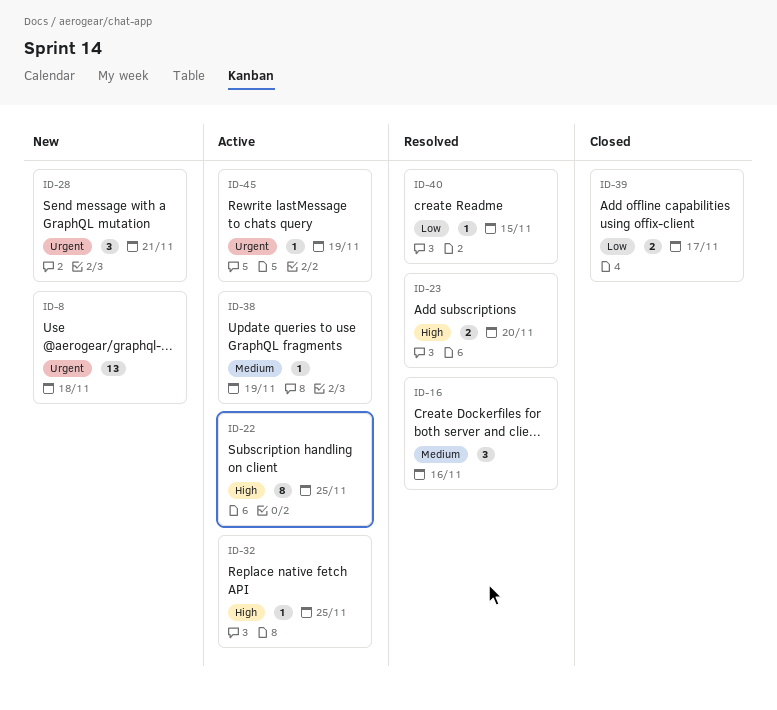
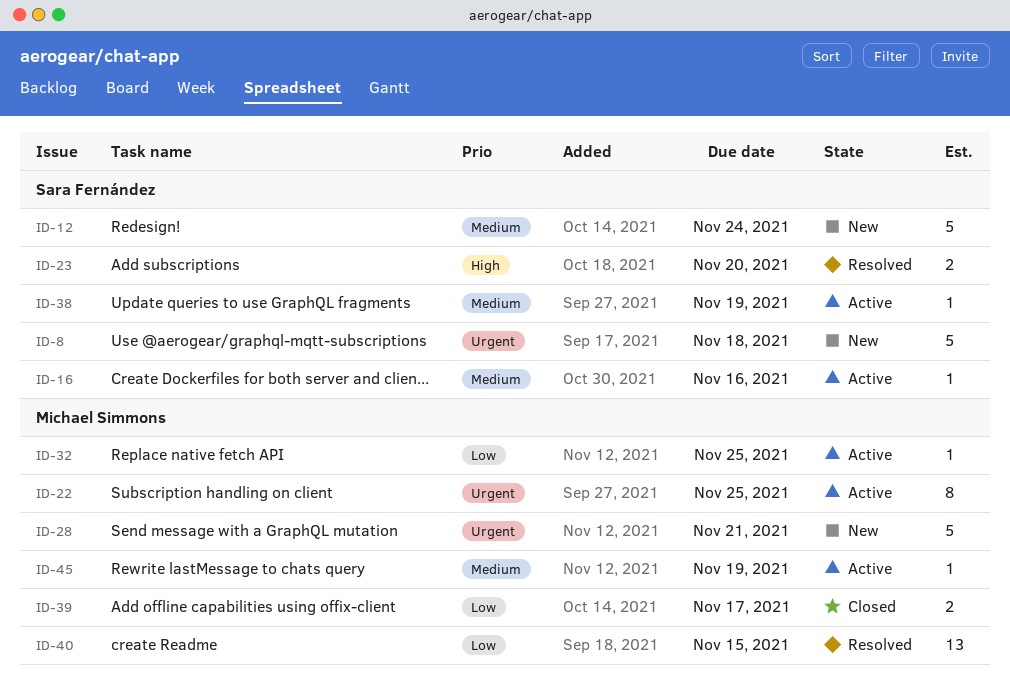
ID-8, estimate: 13 -> 5
ID-12: none -> present
ID-16, status: Resolved -> Active
ID-16, estimate: 3 -> 1
ID-22, priority: High -> Urgent
ID-28, estimate: 3 -> 5
ID-32, priority: High -> Low
ID-40, estimate: 1 -> 13
ID-45, priority: Urgent -> Medium

